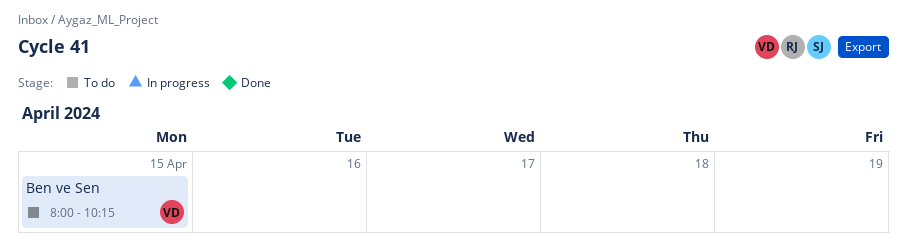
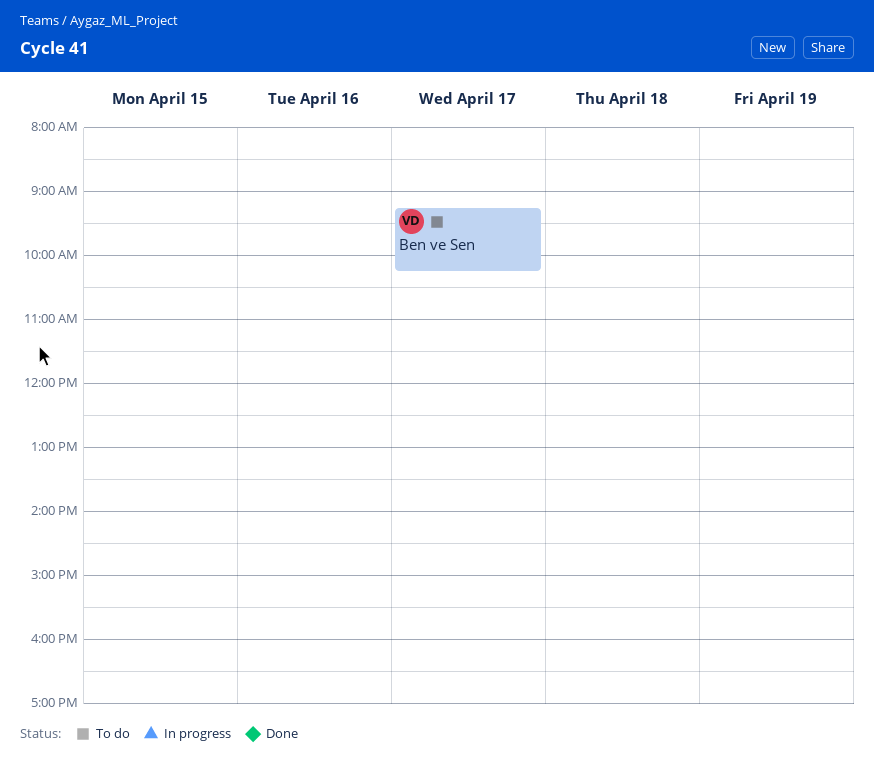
Ben ve Sen, day: Apr 15 -> Apr 17
Ben ve Sen, begins: 08:00 -> 09:15

